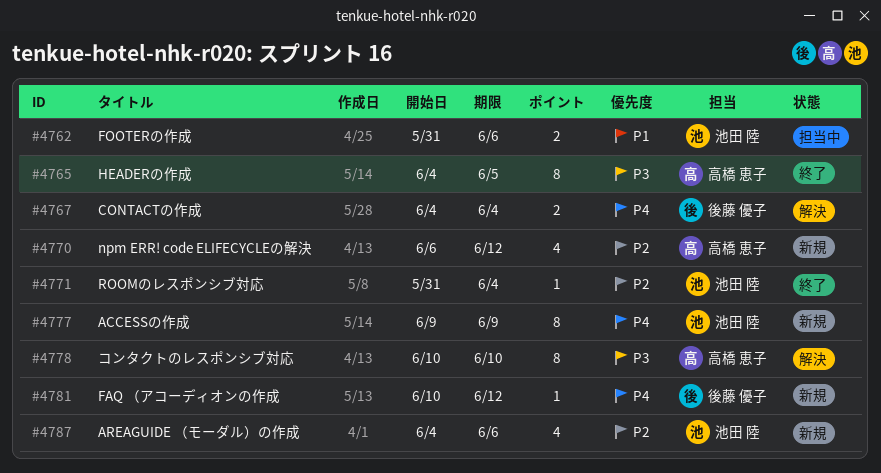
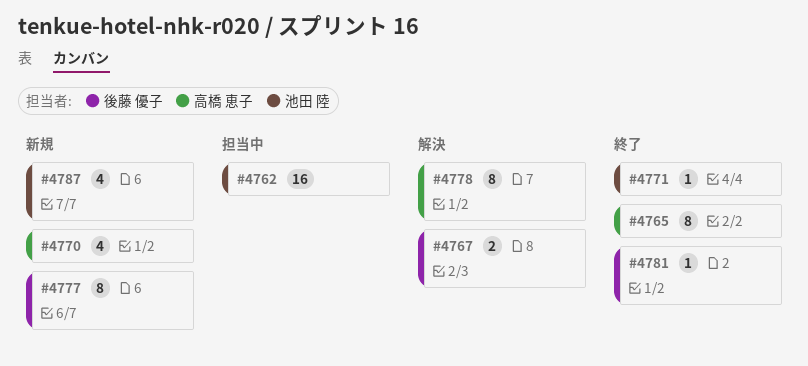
#4762, estimate: 2 -> 16
#4777, owner: 池田 陸 -> 後藤 優子
#4781, status: 新規 -> 終了

